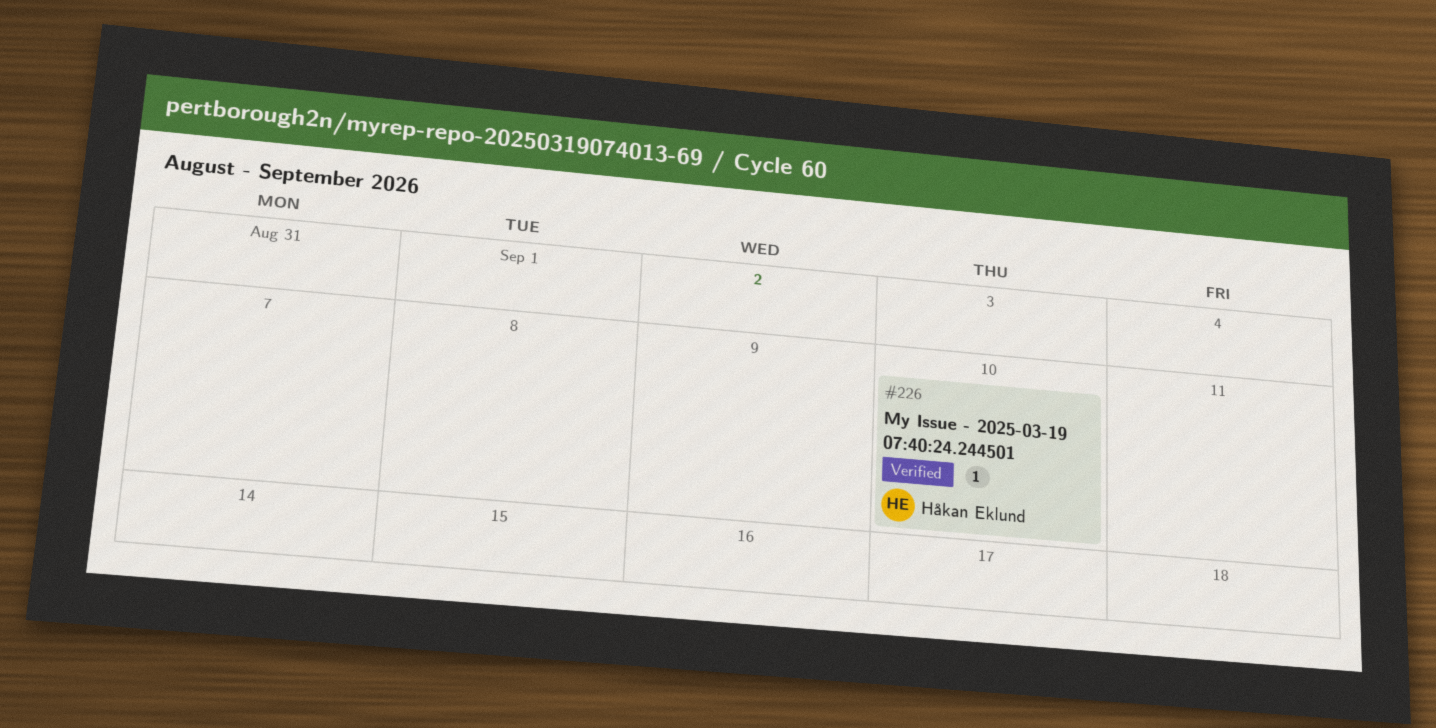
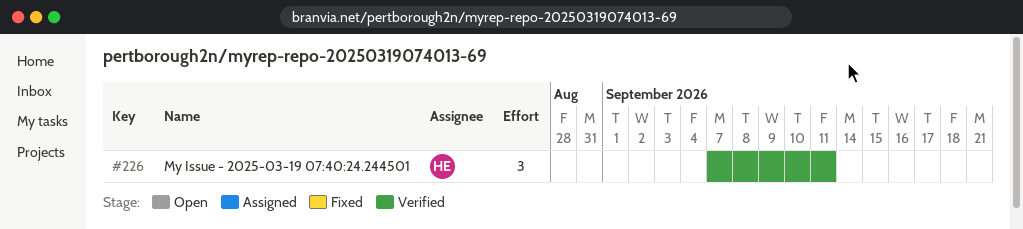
#226, estimate: 1 -> 3
#226, due: Sep 10 -> Sep 11

